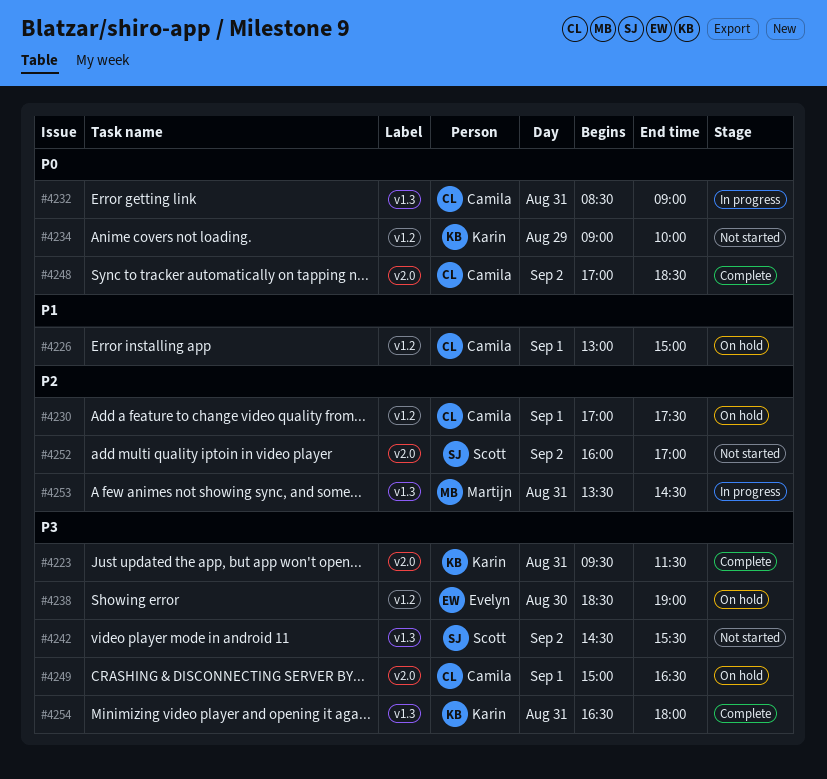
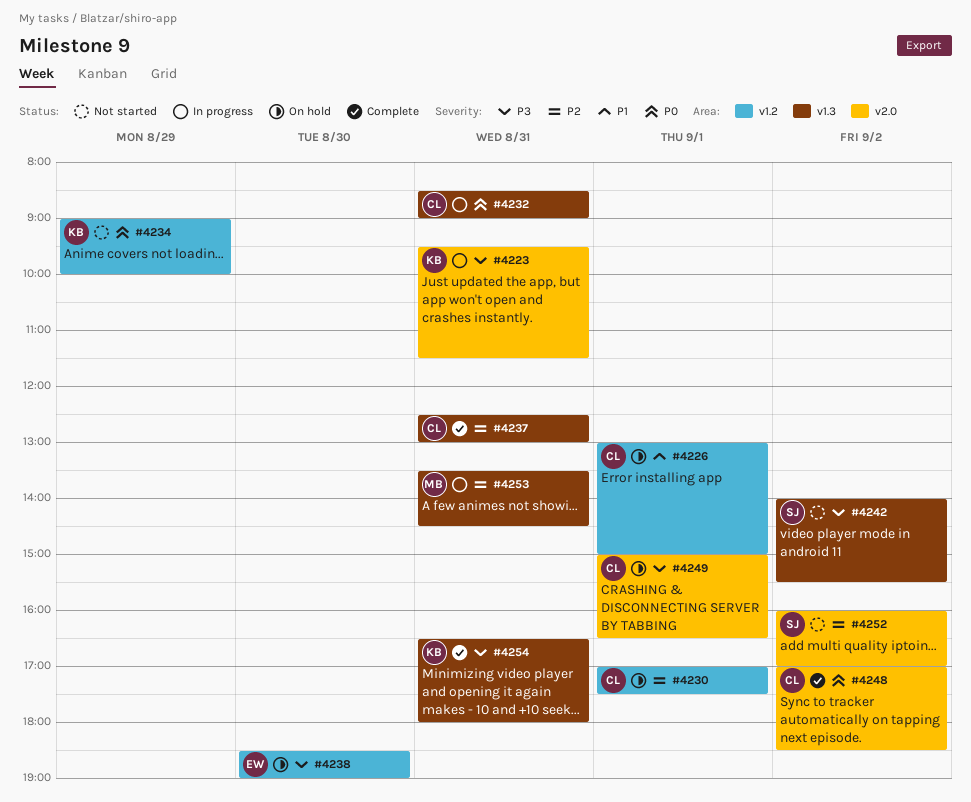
#4223, status: Complete -> In progress
#4237: none -> present
#4242, begins: 14:30 -> 14:00

